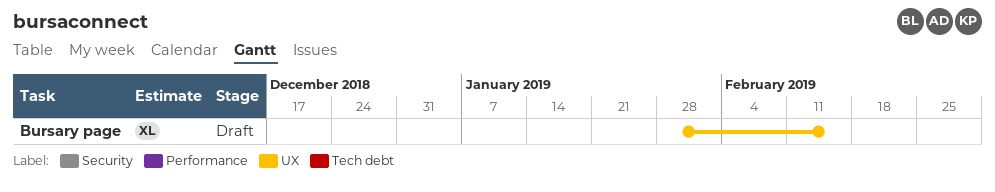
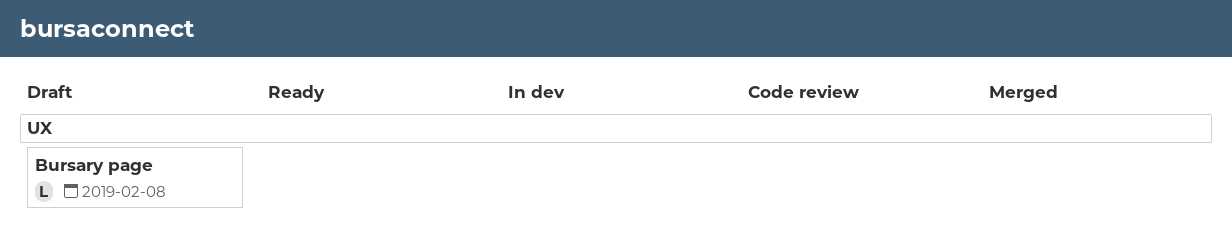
Bursary page, estimate: XL -> L
Bursary page, due: Feb 15 -> Feb 8

